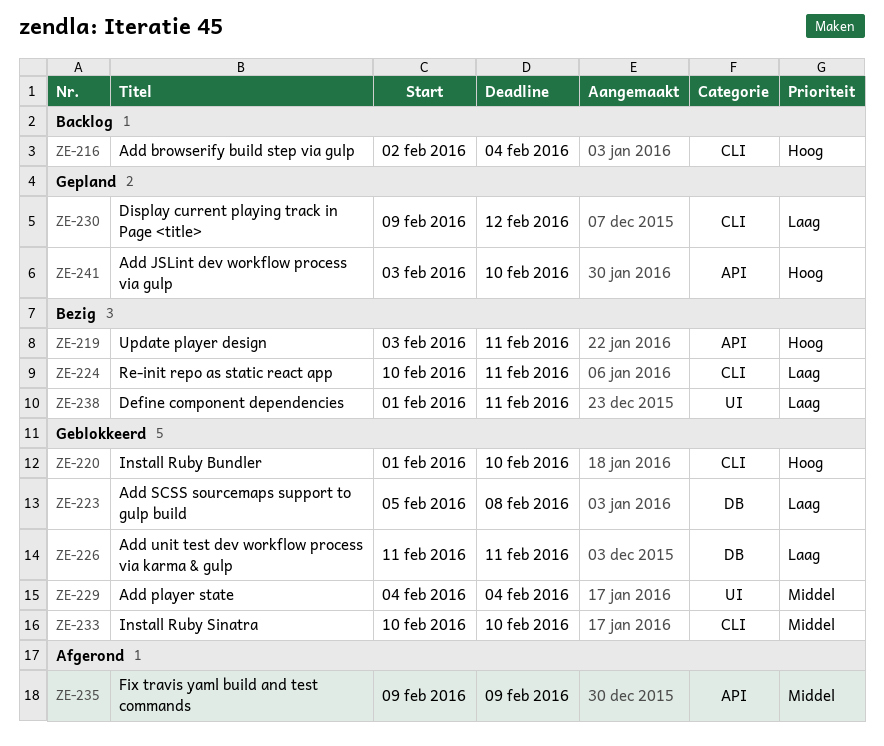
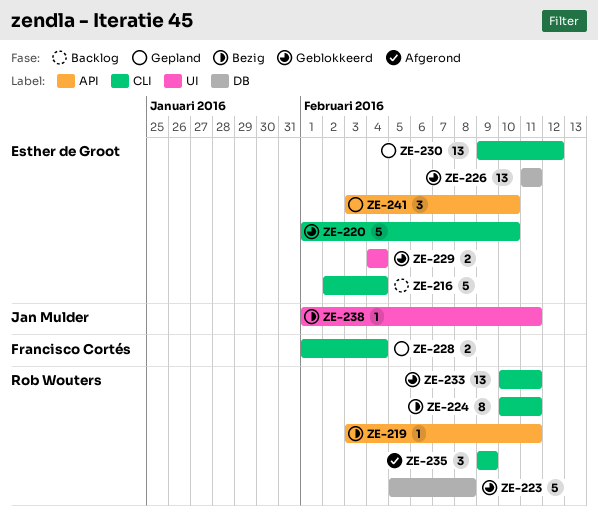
ZE-228: none -> present
ZE-233, due: Feb 10 -> Feb 11
ZE-235, label: API -> CLI

